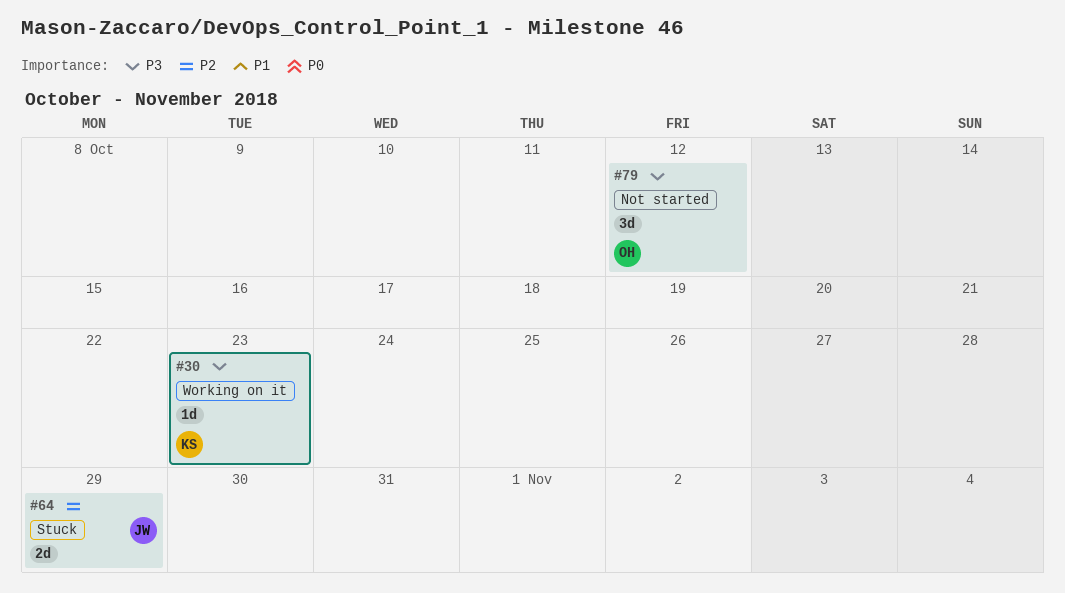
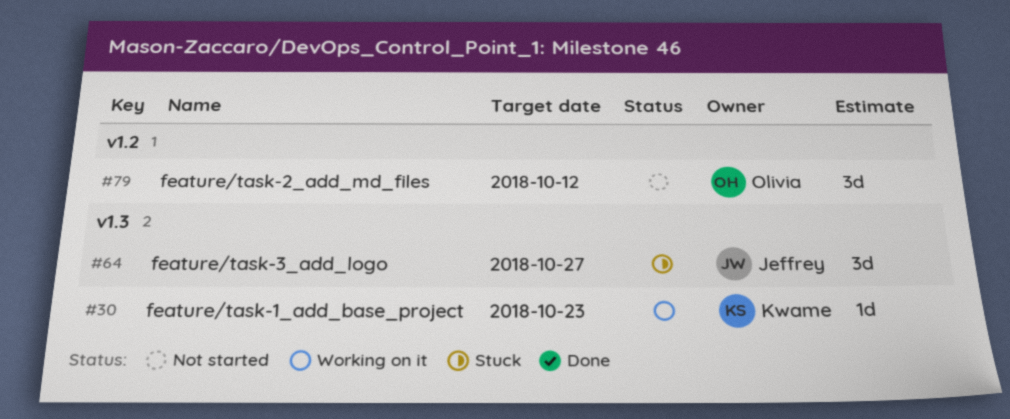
#64, estimate: 2d -> 3d
#64, due: Oct 29 -> Oct 27

